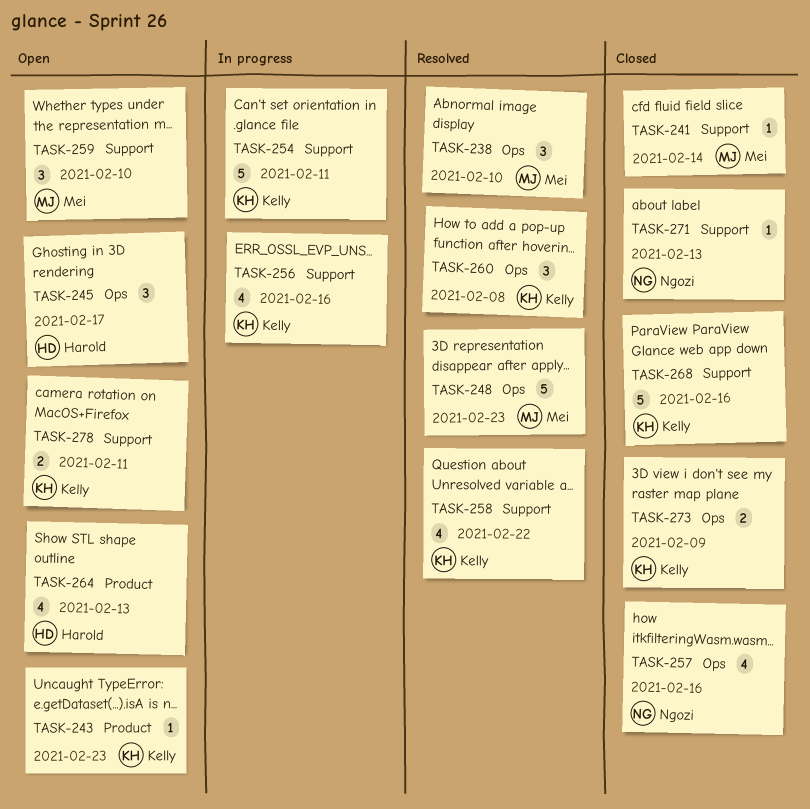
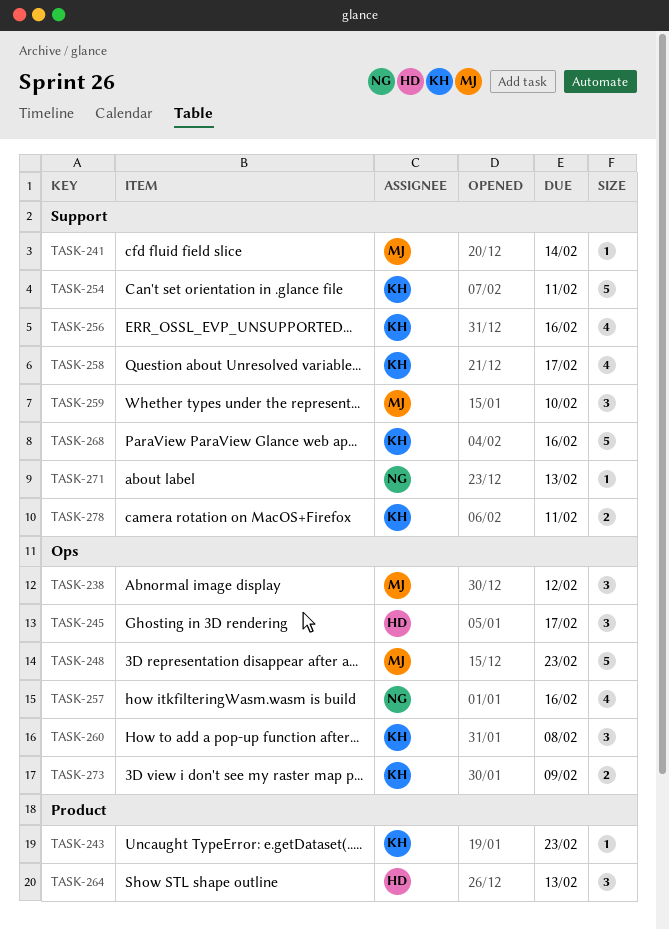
TASK-238, due: Feb 10 -> Feb 12
TASK-258, due: Feb 22 -> Feb 17
TASK-264, estimate: 4 -> 3

